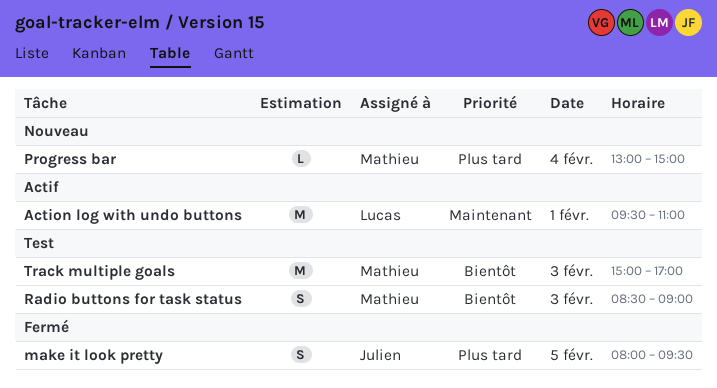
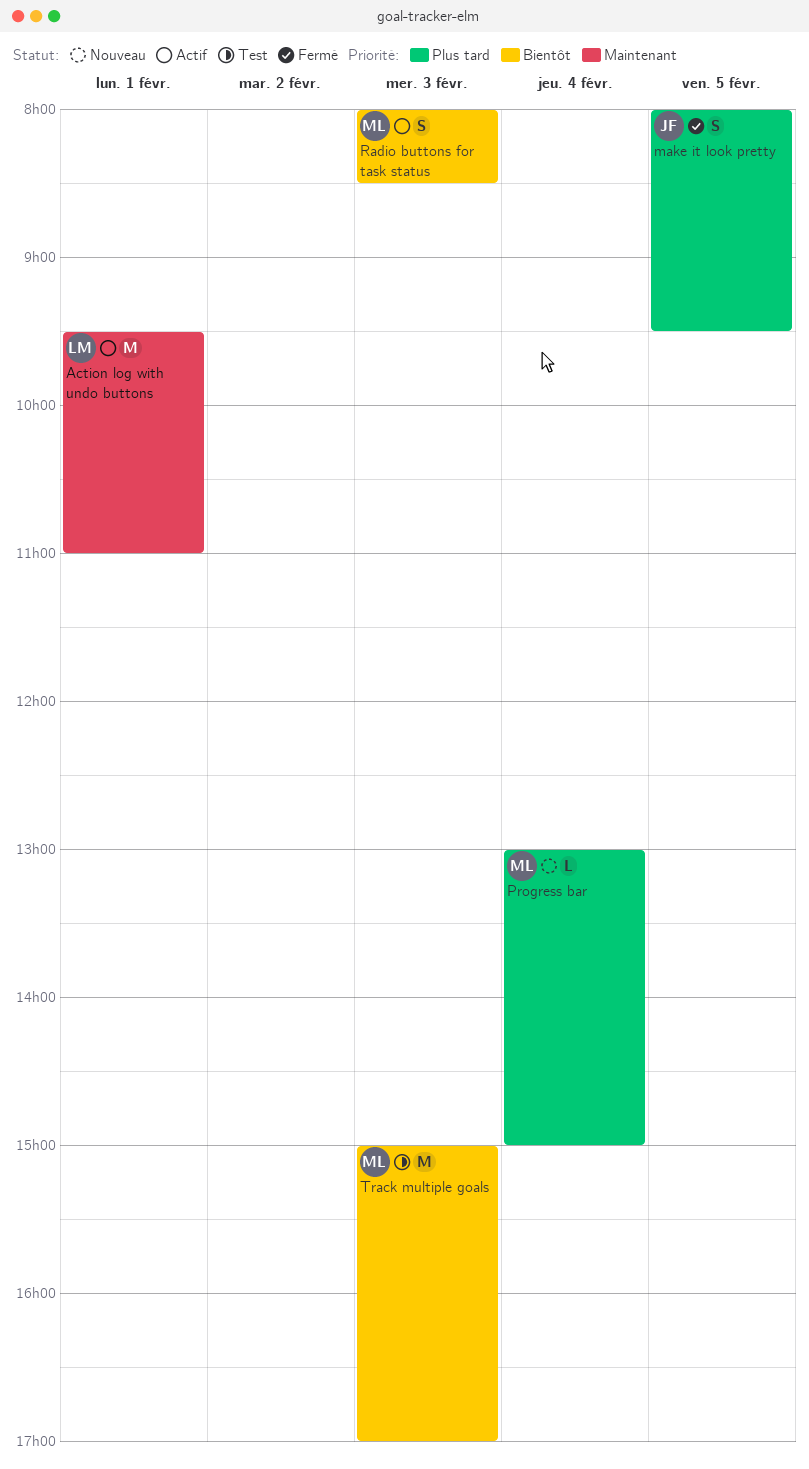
Radio buttons for task status, status: Test -> Actif
Radio buttons for task status, begins: 08:30 -> 08:00
Radio buttons for task status, ends: 09:00 -> 08:30

